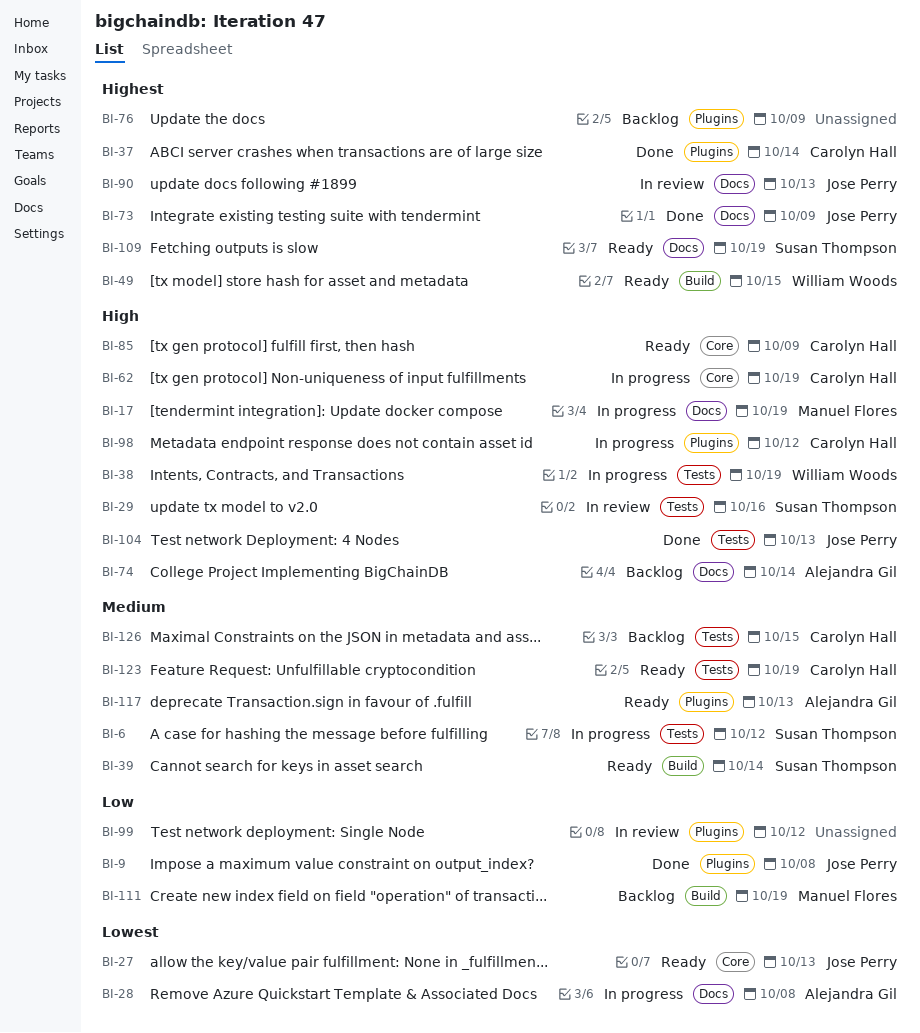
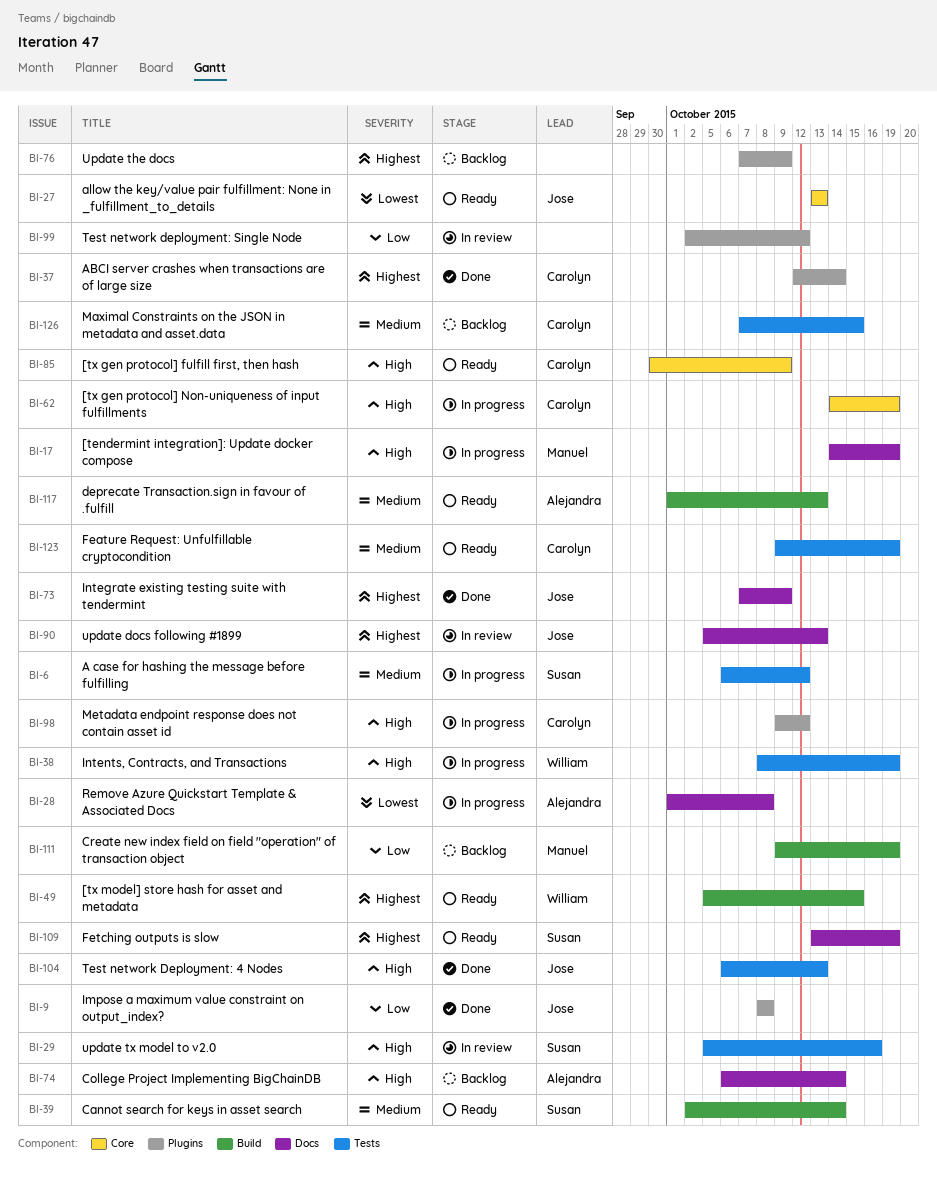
BI-117, label: Plugins -> Build

